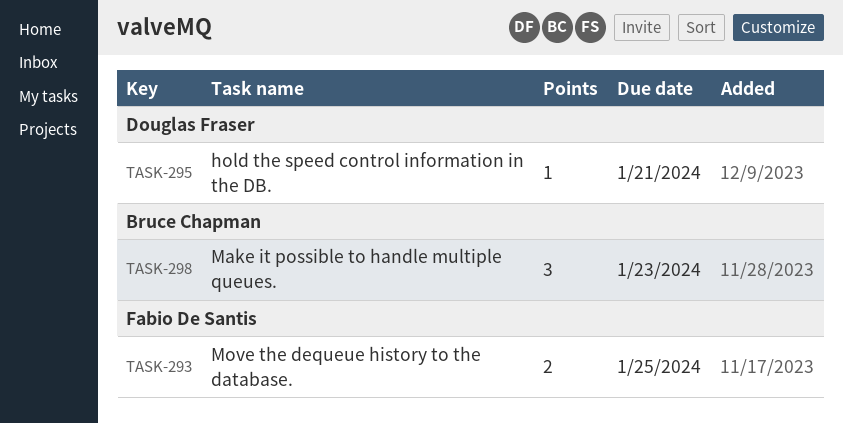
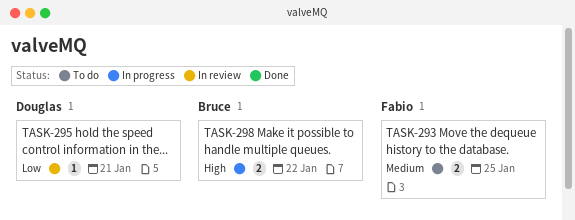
TASK-298, estimate: 3 -> 2
TASK-298, due: Jan 23 -> Jan 22

